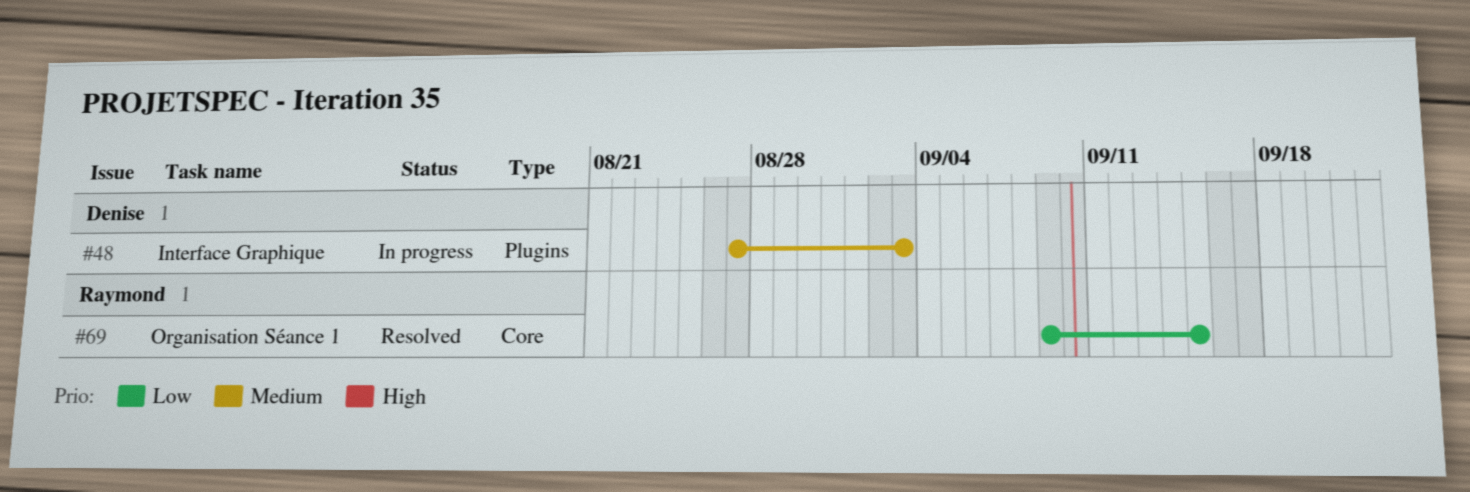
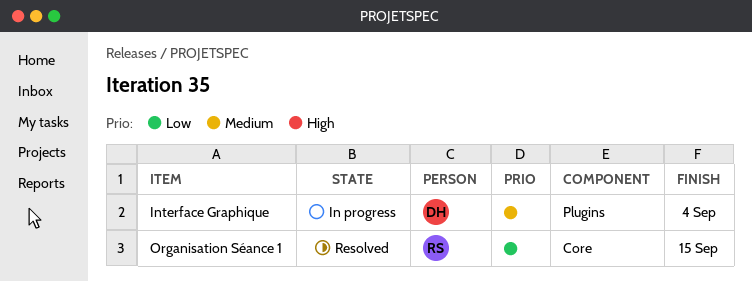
Interface Graphique, due: Sep 3 -> Sep 4

